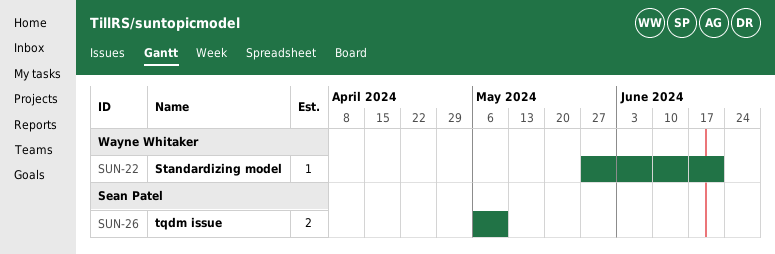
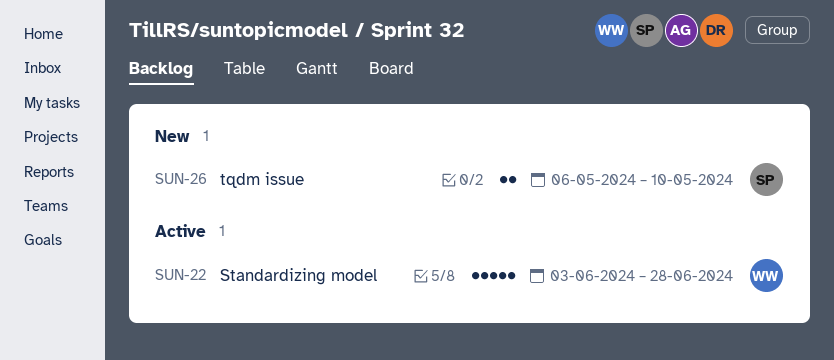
SUN-22, estimate: 1 -> 5
SUN-22, start: May 27 -> Jun 3
SUN-22, due: Jun 21 -> Jun 28

